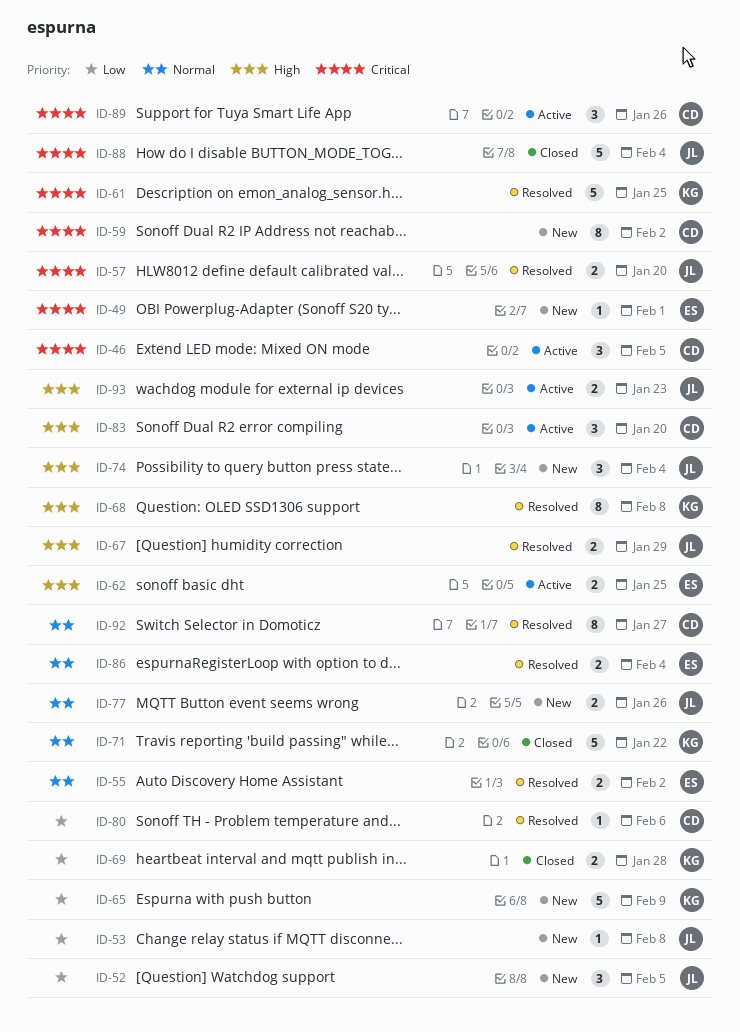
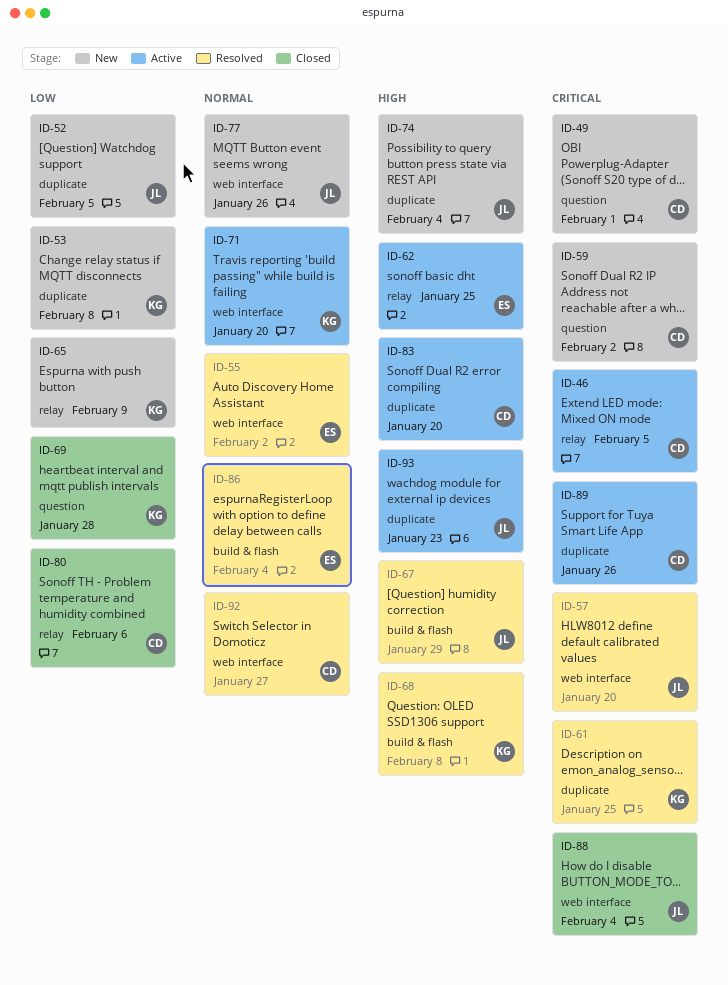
ID-49, owner: ES -> CD
ID-53, owner: JL -> KG
ID-71, status: Closed -> Active
ID-71, due: Jan 22 -> Jan 20
ID-80, status: Resolved -> Closed

